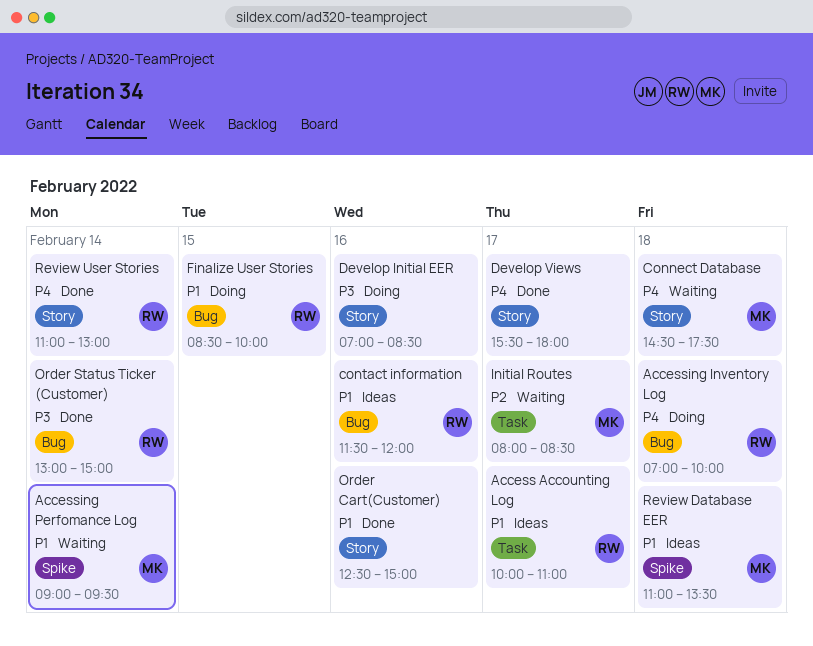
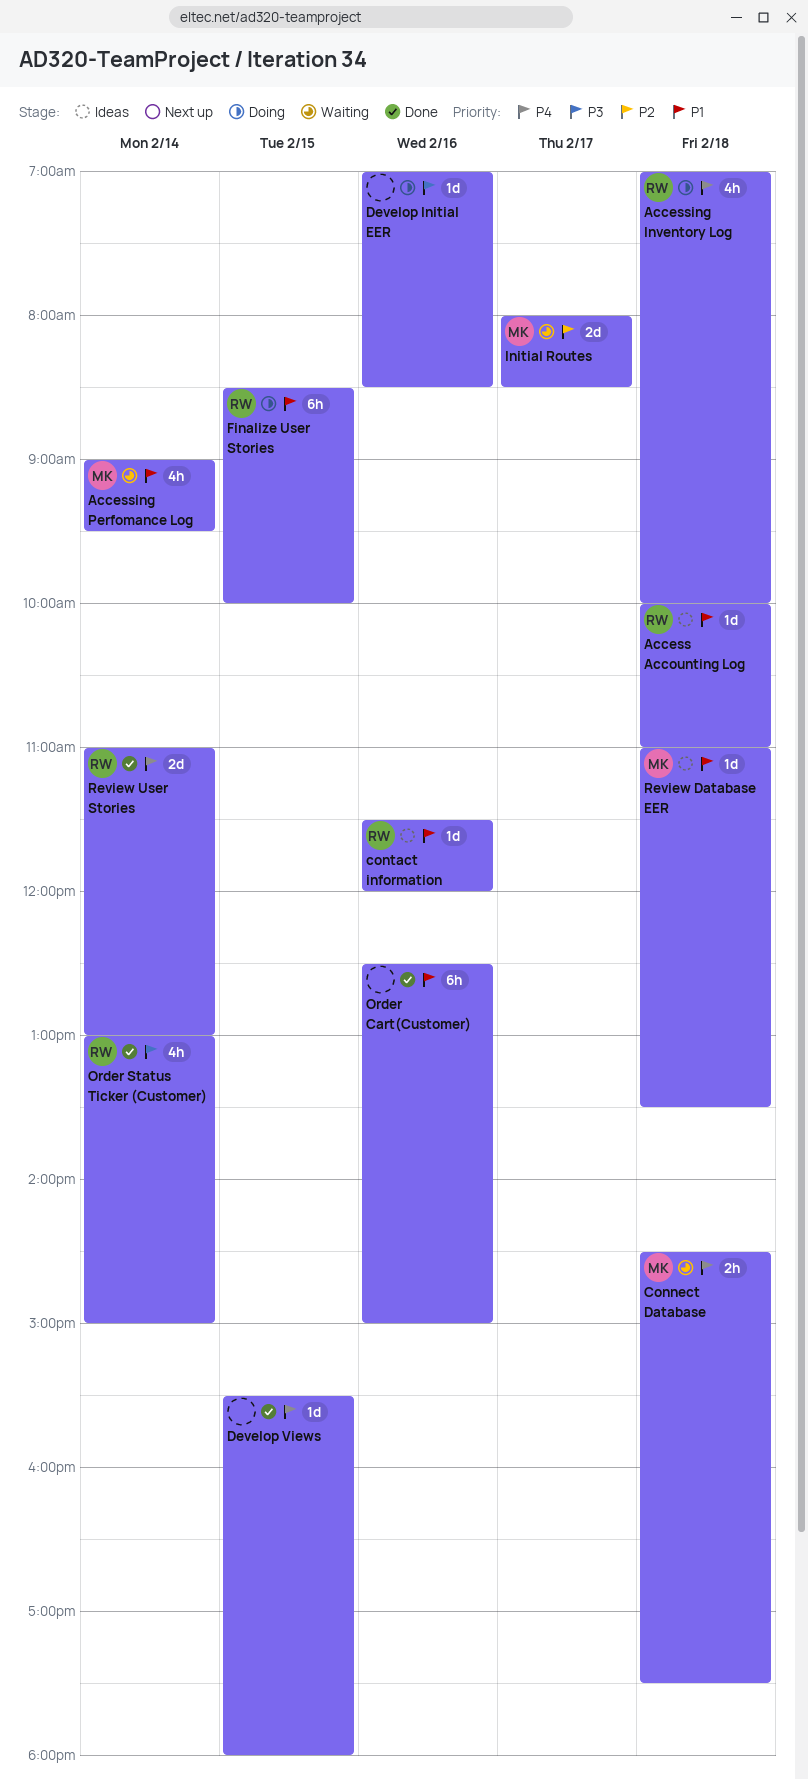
Access Accounting Log, day: Feb 17 -> Feb 18
Develop Views, day: Feb 17 -> Feb 15

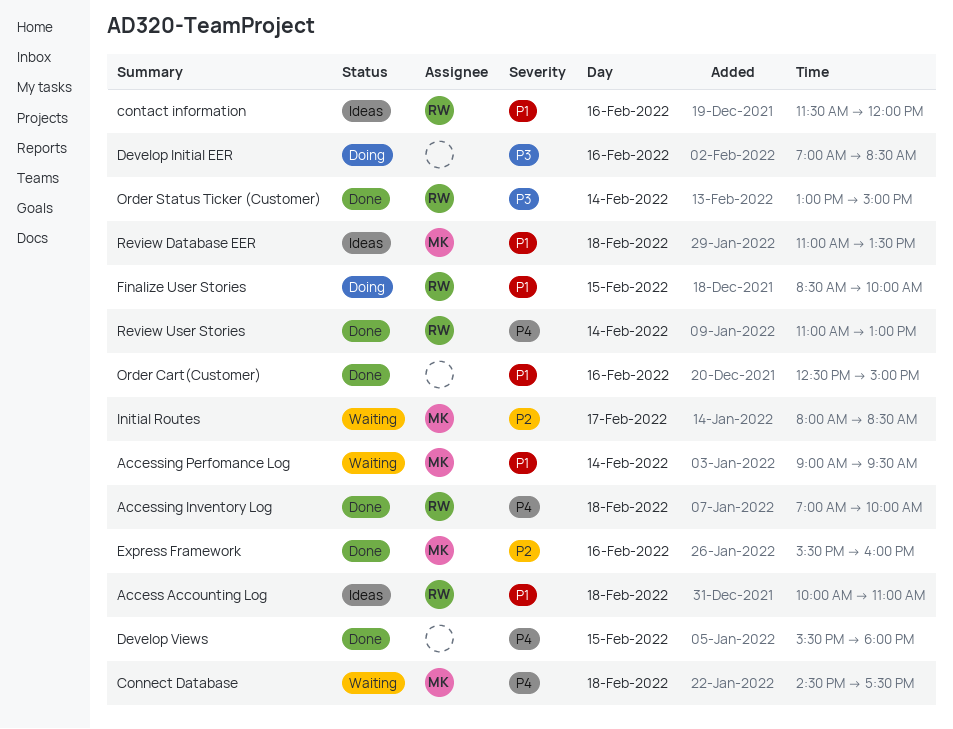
Accessing Inventory Log, status: Doing -> Done
Express Framework: none -> present

